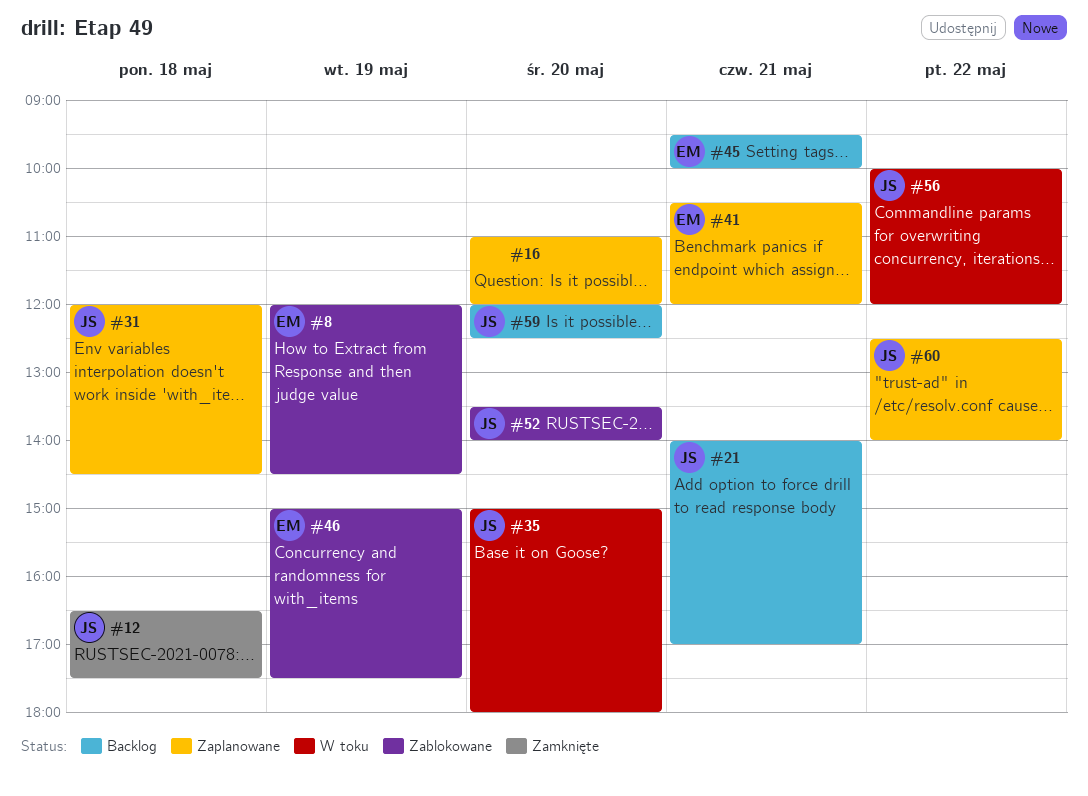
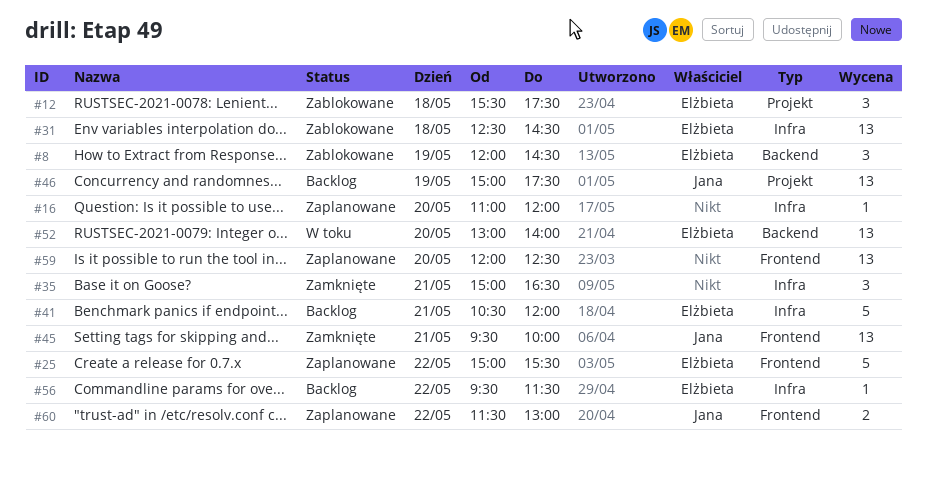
#12, status: Zamknięte -> Zablokowane
#12, owner: Jana -> Elżbieta
#12, begins: 16:30 -> 15:30
#21: present -> none
#25: none -> present
#31, status: Zaplanowane -> Zablokowane
#31, owner: Jana -> Elżbieta
#31, begins: 12:00 -> 12:30
#35, status: W toku -> Zamknięte
#35, owner: Jana -> none
#35, day: May 20 -> May 21
#35, ends: 18:00 -> 16:30
#41, status: Zaplanowane -> Backlog
#45, status: Backlog -> Zamknięte
#45, owner: Elżbieta -> Jana
#46, status: Zablokowane -> Backlog
#46, owner: Elżbieta -> Jana
#52, status: Zablokowane -> W toku
#52, owner: Jana -> Elżbieta
#52, begins: 13:30 -> 13:00
#56, status: W toku -> Backlog
#56, owner: Jana -> Elżbieta
#56, begins: 10:00 -> 09:30
#56, ends: 12:00 -> 11:30
#59, status: Backlog -> Zaplanowane
#59, owner: Jana -> none
#60, begins: 12:30 -> 11:30
#60, ends: 14:00 -> 13:00

